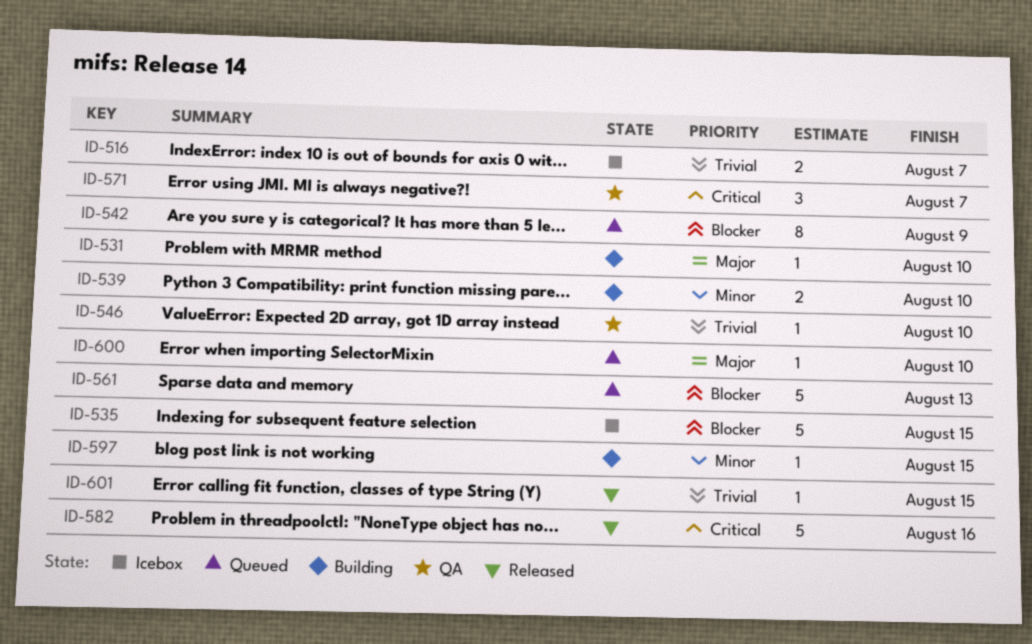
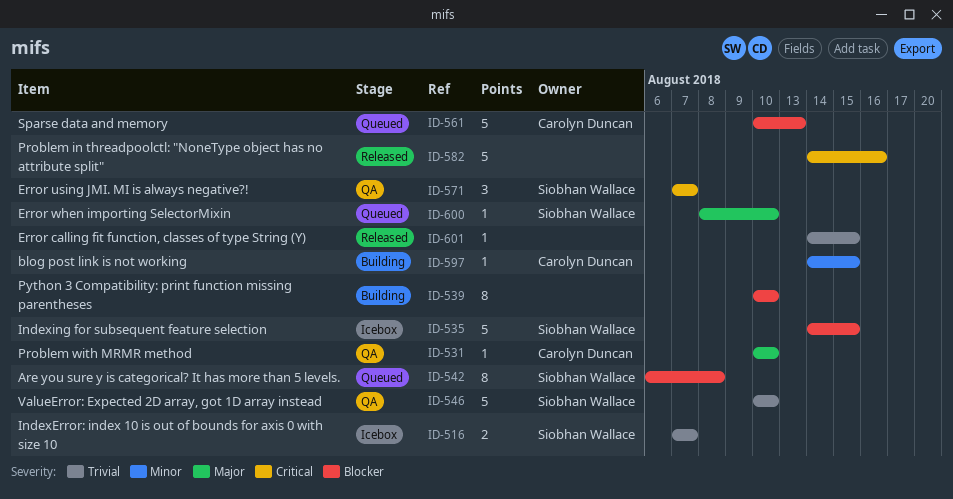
ID-531, status: Building -> QA
ID-539, priority: Minor -> Blocker
ID-539, estimate: 2 -> 8
ID-542, due: Aug 9 -> Aug 8
ID-546, estimate: 1 -> 5

